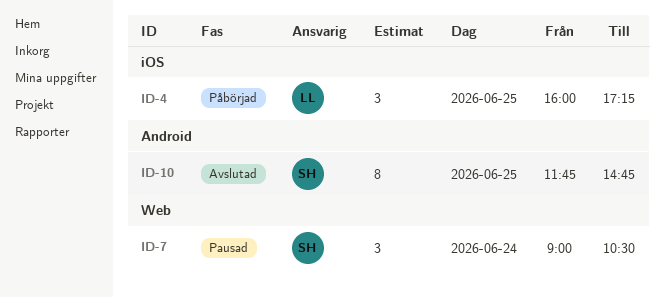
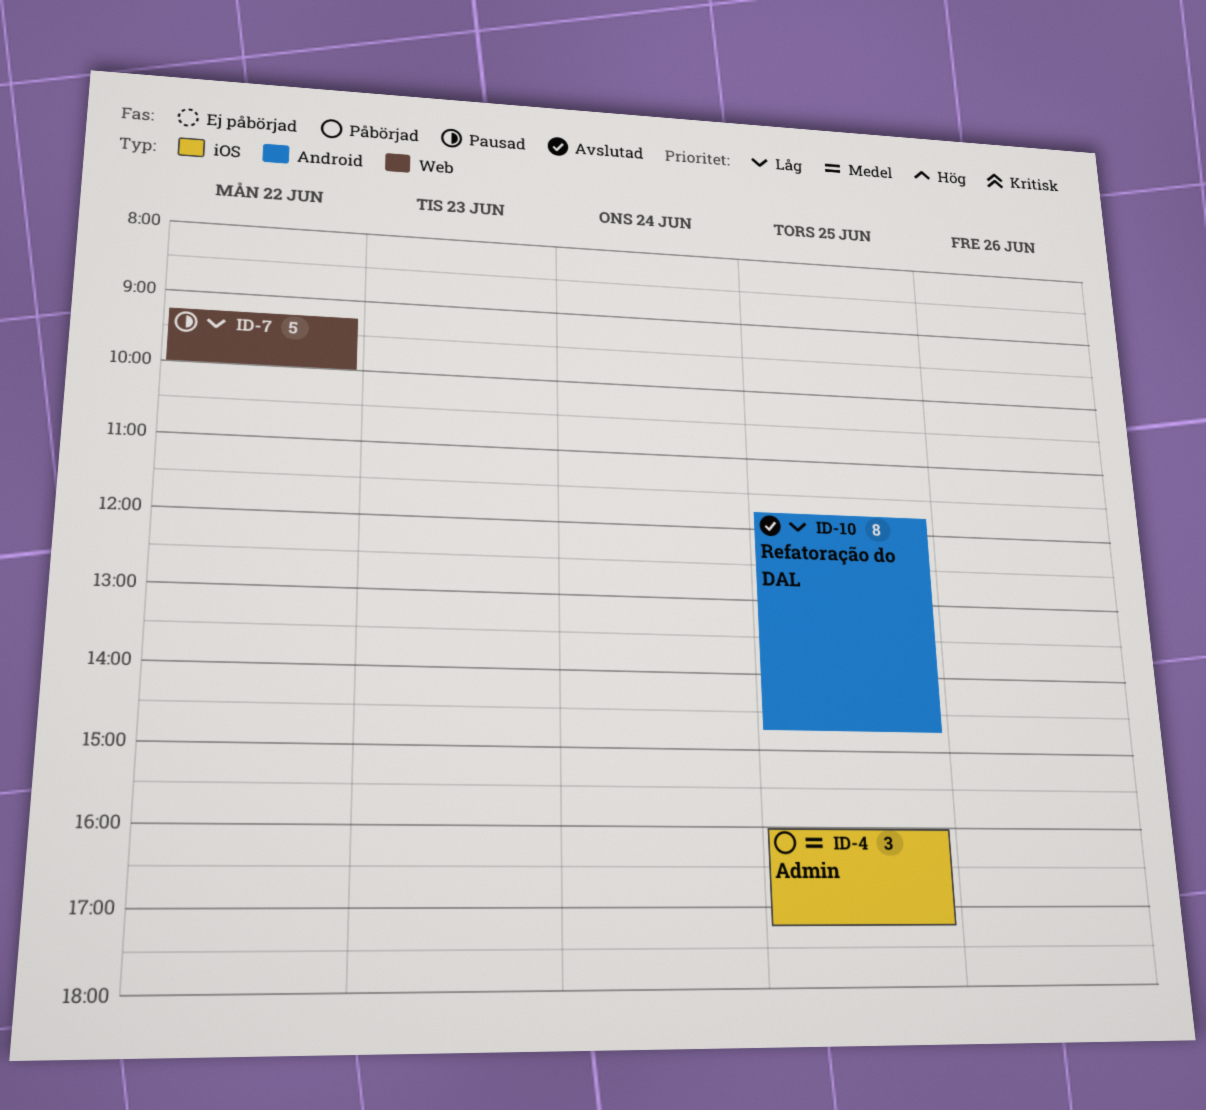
ID-7, estimate: 3 -> 5
ID-7, day: Jun 24 -> Jun 22
ID-7, begins: 09:00 -> 09:15
ID-7, ends: 10:30 -> 10:00

